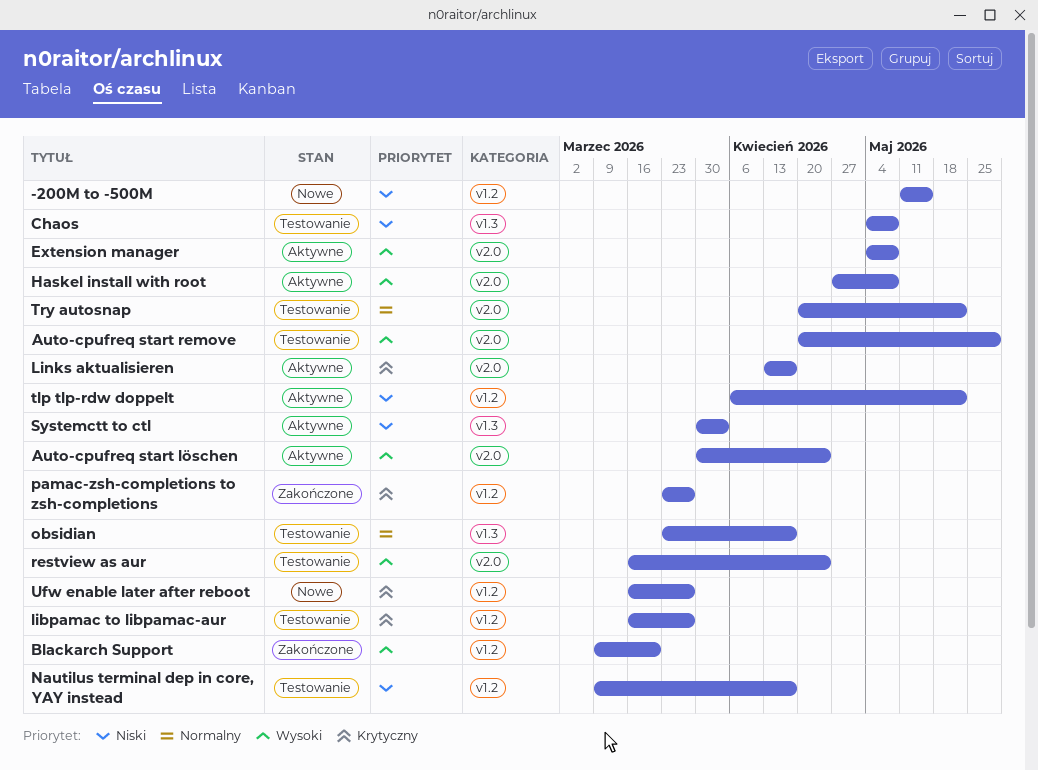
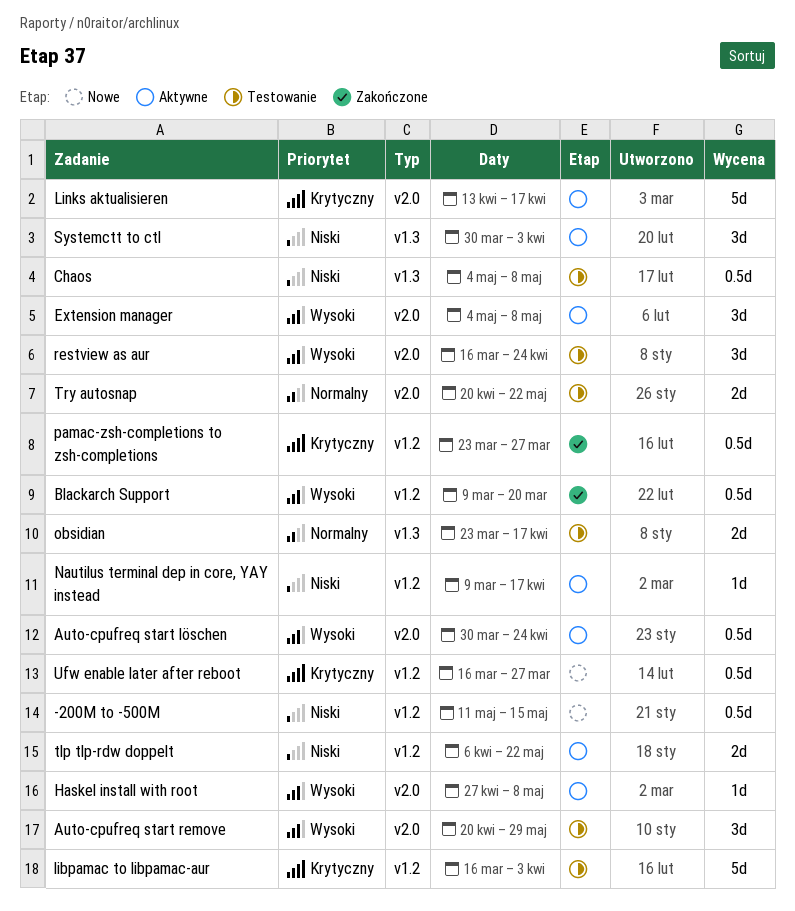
libpamac to libpamac-aur, due: Mar 27 -> Apr 3
Nautilus terminal dep in core, YAY instead, status: Testowanie -> Aktywne

